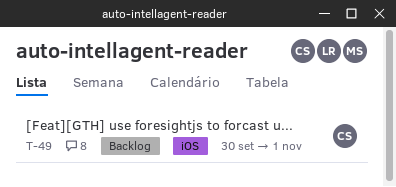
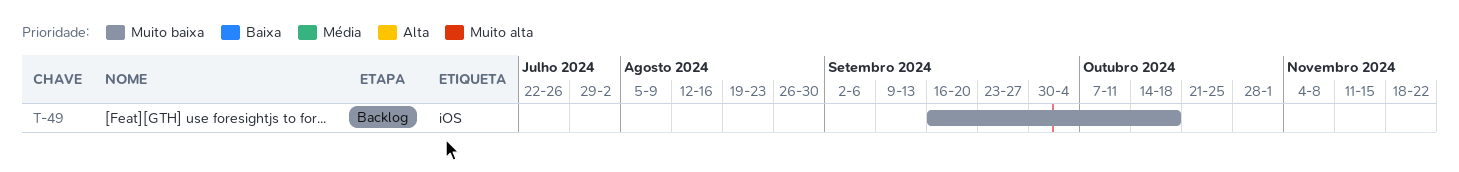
T-49, start: Sep 30 -> Sep 16
T-49, due: Nov 1 -> Oct 18

